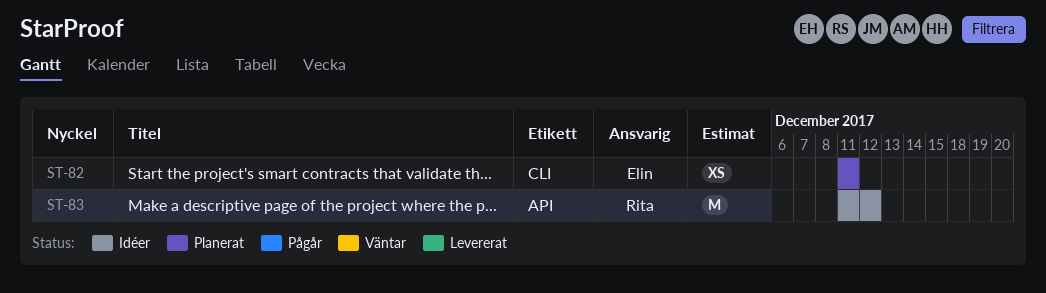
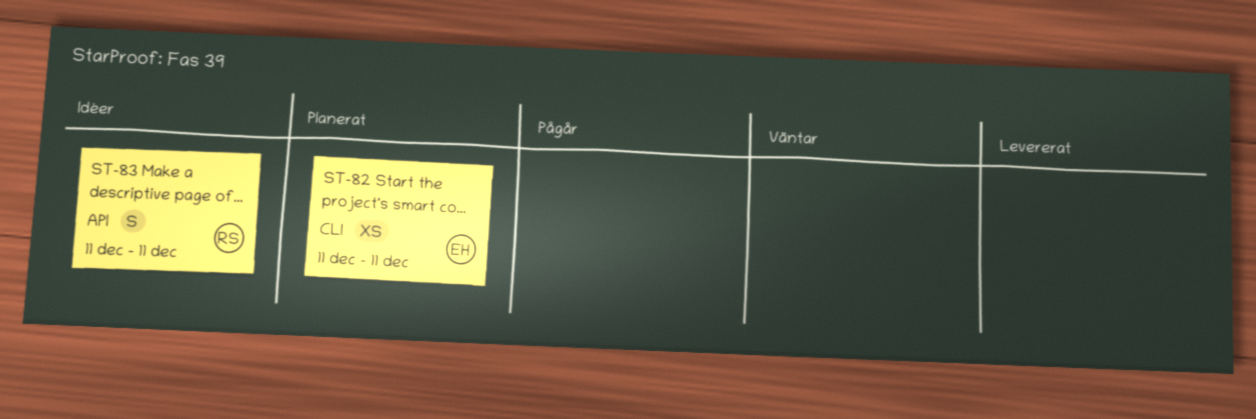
ST-83, estimate: M -> S
ST-83, due: Dec 12 -> Dec 11

